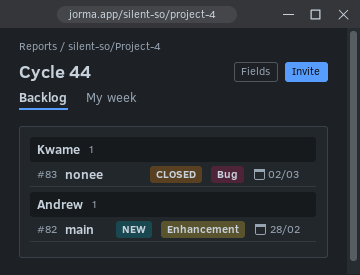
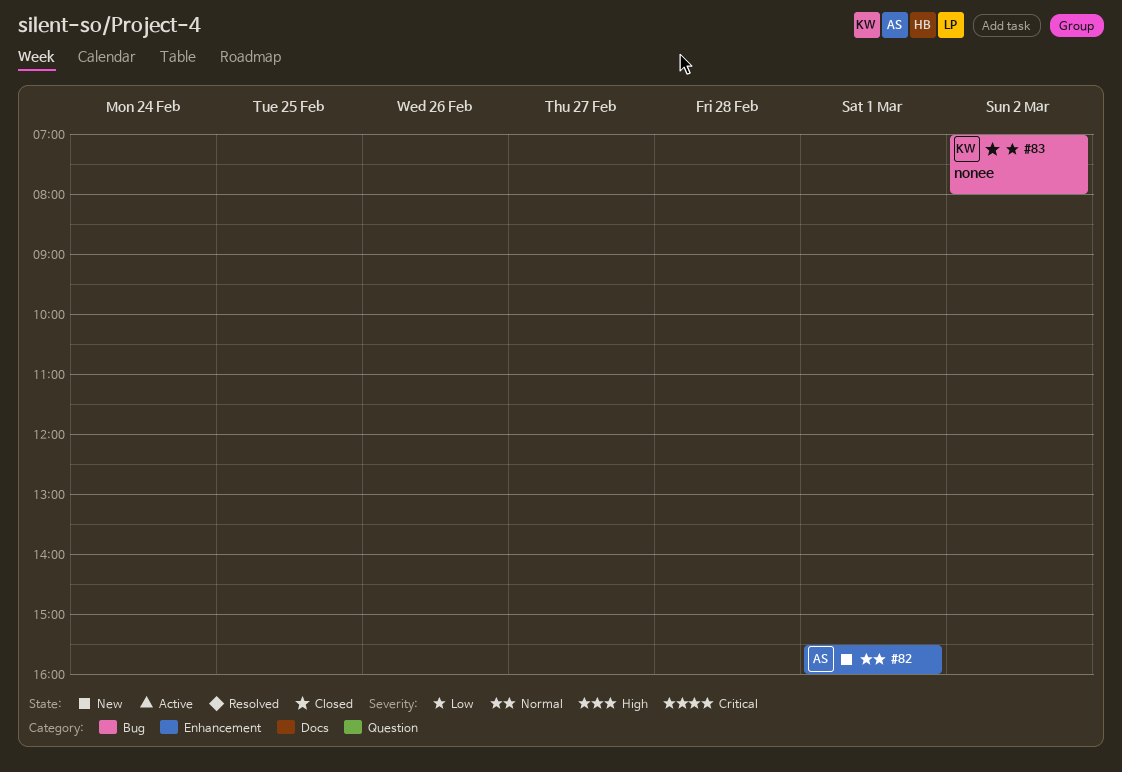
#82, day: Feb 28 -> Mar 1

